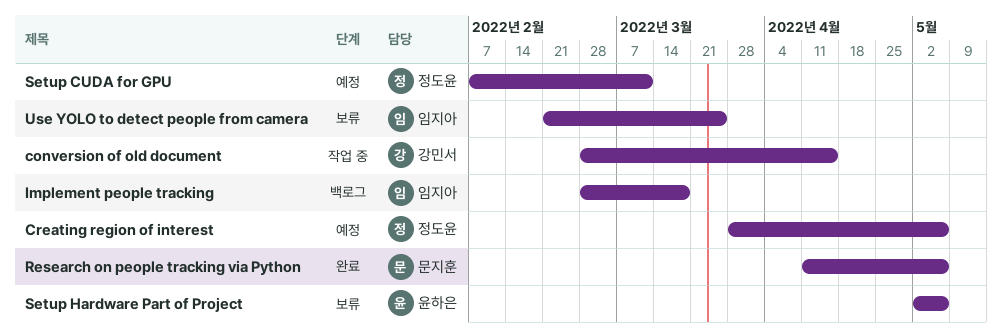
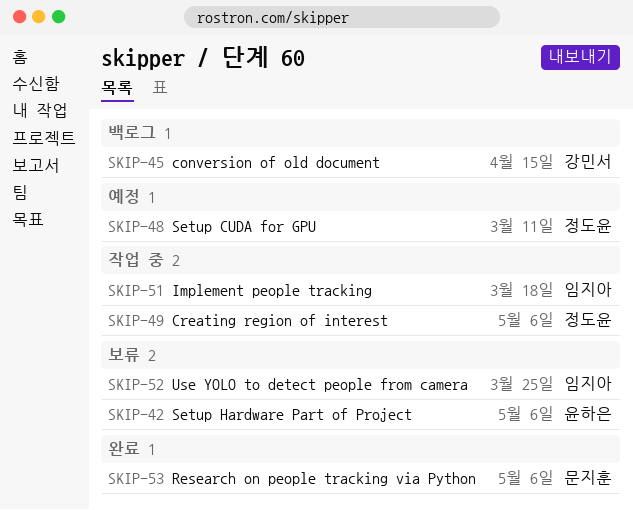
conversion of old document, status: 작업 중 -> 백로그
Creating region of interest, status: 예정 -> 작업 중
Implement people tracking, status: 백로그 -> 작업 중

